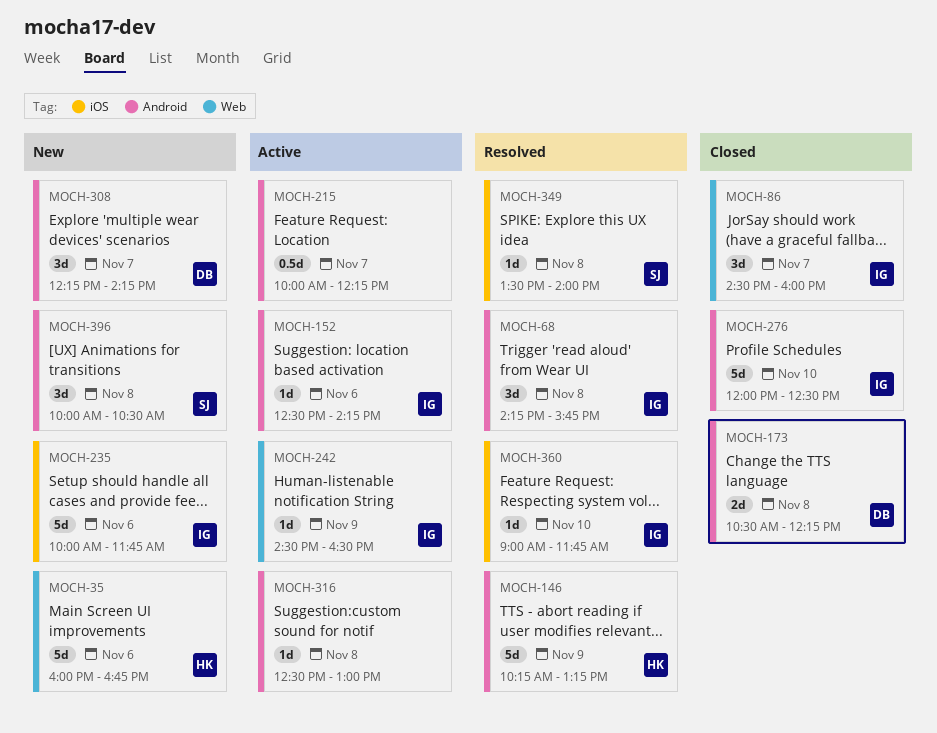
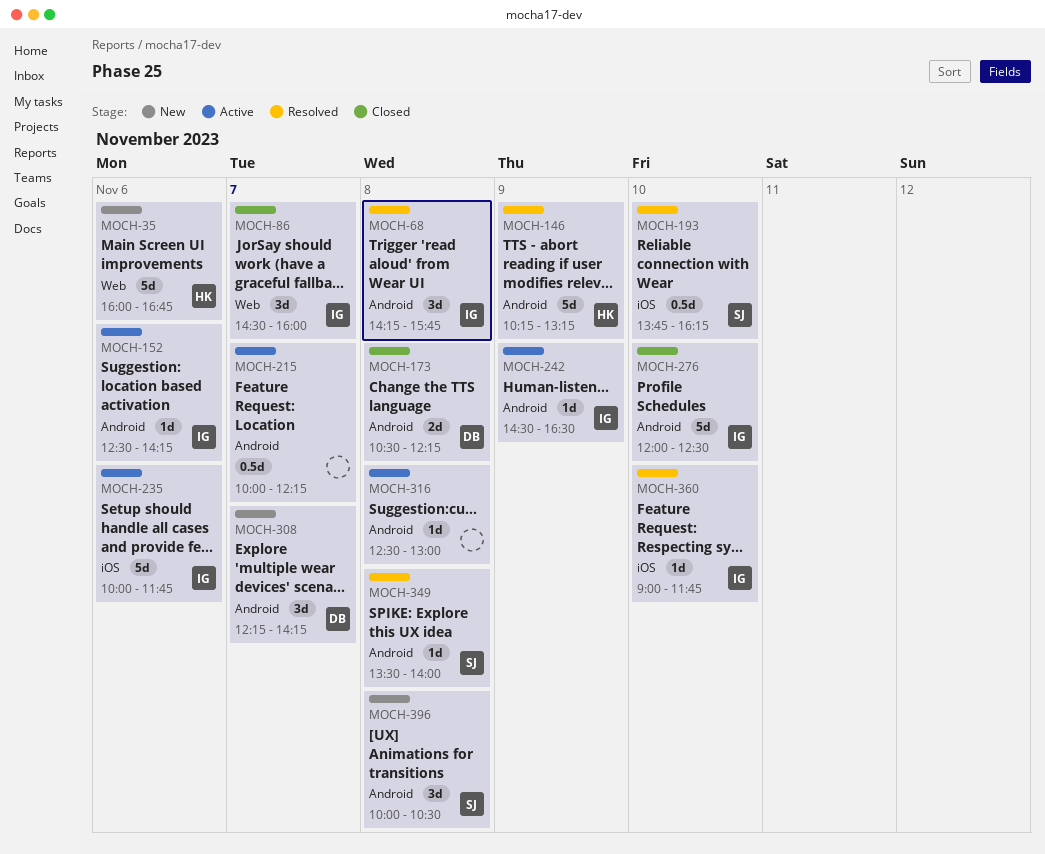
MOCH-193: none -> present
MOCH-235, status: New -> Active
MOCH-242, label: Web -> Android
MOCH-349, label: iOS -> Android

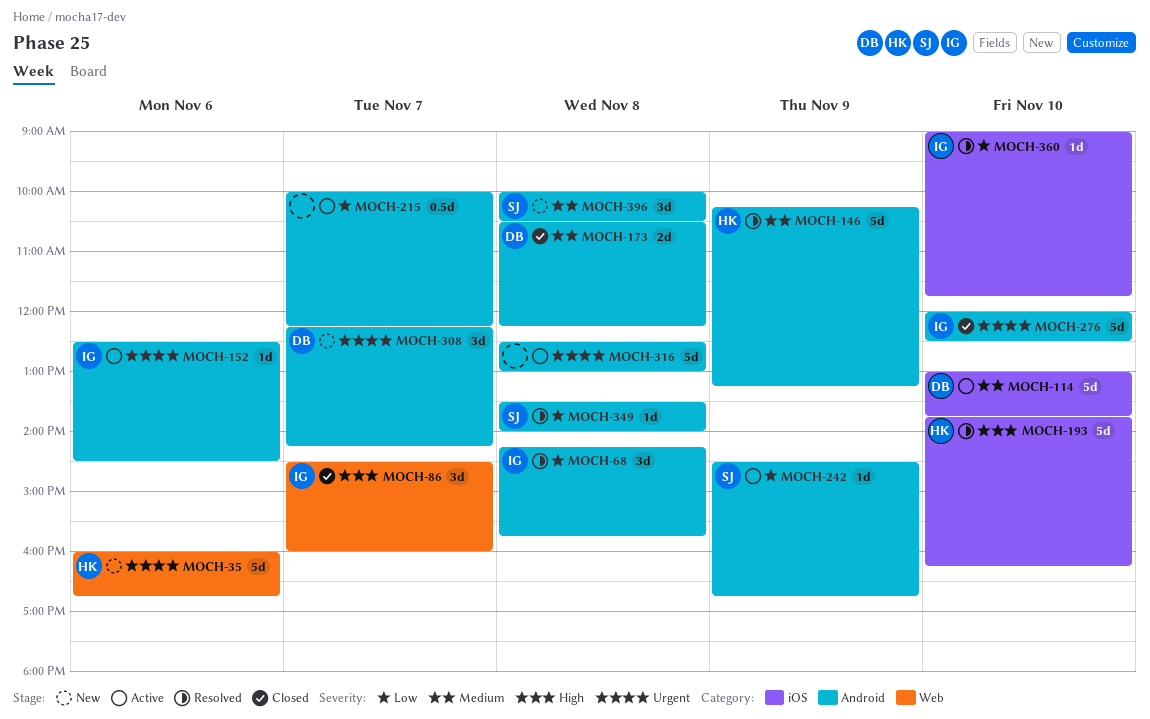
MOCH-114: none -> present
MOCH-152, ends: 14:15 -> 14:30
MOCH-193, owner: SJ -> HK
MOCH-193, estimate: 0.5d -> 5d
MOCH-235: present -> none
MOCH-242, owner: IG -> SJ
MOCH-242, ends: 16:30 -> 16:45
MOCH-316, estimate: 1d -> 5d

